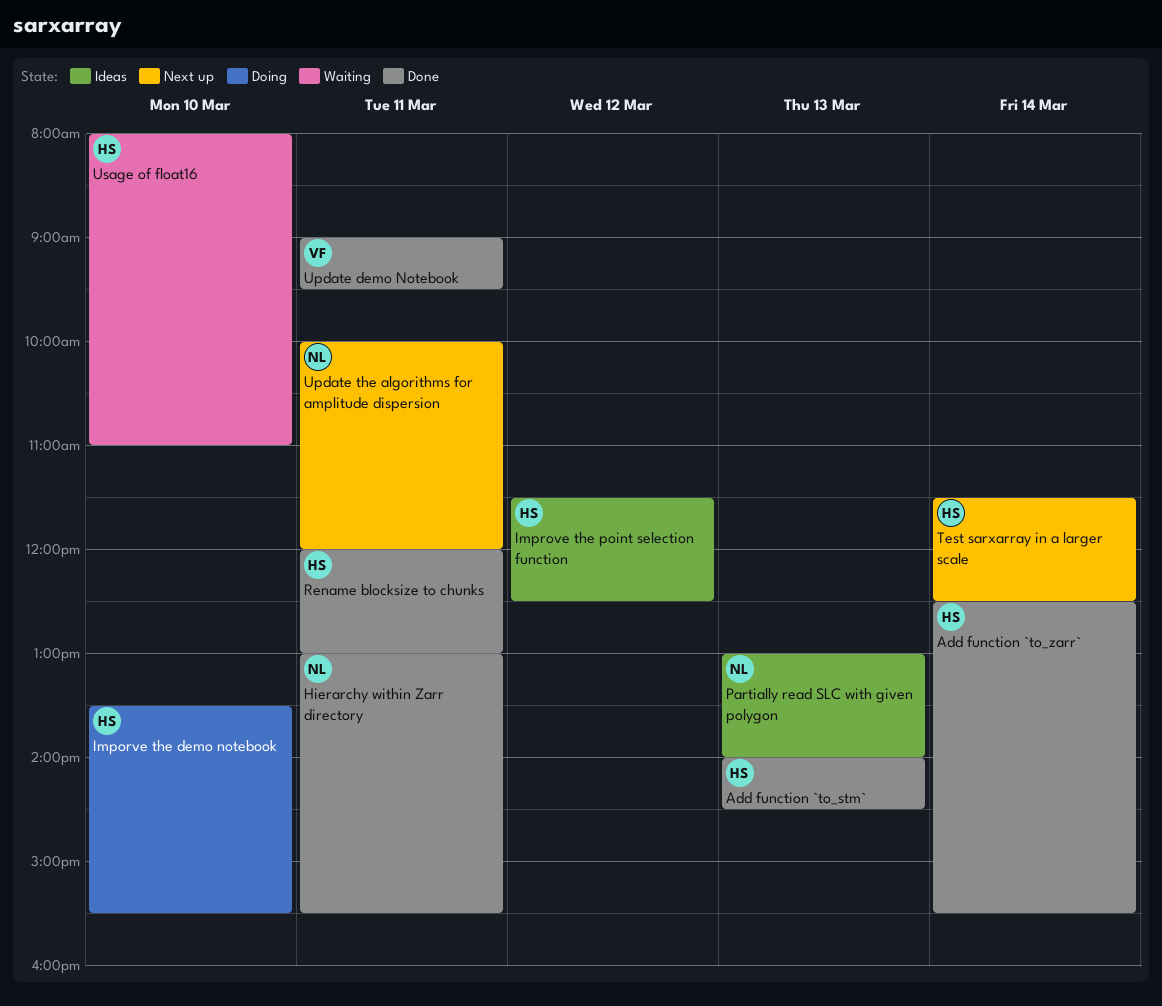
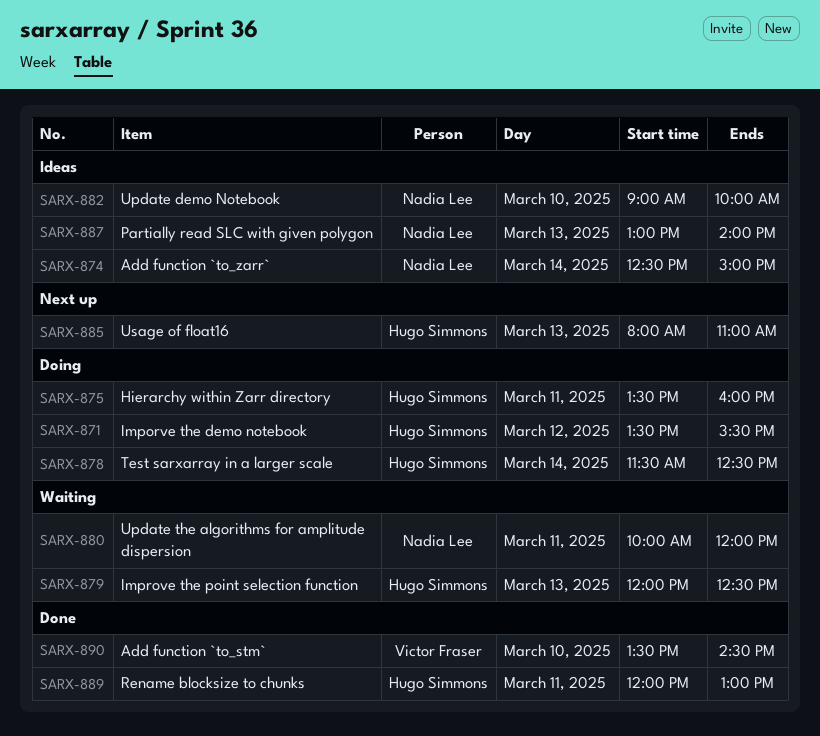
Add function `to_stm`, owner: Hugo Simmons -> Victor Fraser
Add function `to_stm`, day: Mar 13 -> Mar 10
Add function `to_stm`, begins: 14:00 -> 13:30
Add function `to_zarr`, status: Done -> Ideas
Add function `to_zarr`, owner: Hugo Simmons -> Nadia Lee
Add function `to_zarr`, ends: 15:30 -> 15:00
Hierarchy within Zarr directory, status: Done -> Doing
Hierarchy within Zarr directory, owner: Nadia Lee -> Hugo Simmons
Hierarchy within Zarr directory, begins: 13:00 -> 13:30
Hierarchy within Zarr directory, ends: 15:30 -> 16:00
Imporve the demo notebook, day: Mar 10 -> Mar 12
Improve the point selection function, status: Ideas -> Waiting
Improve the point selection function, day: Mar 12 -> Mar 13
Improve the point selection function, begins: 11:30 -> 12:00
Test sarxarray in a larger scale, status: Next up -> Doing
Update demo Notebook, status: Done -> Ideas
Update demo Notebook, owner: Victor Fraser -> Nadia Lee
Update demo Notebook, day: Mar 11 -> Mar 10
Update demo Notebook, ends: 09:30 -> 10:00
Update the algorithms for amplitude dispersion, status: Next up -> Waiting
Usage of float16, status: Waiting -> Next up
Usage of float16, day: Mar 10 -> Mar 13

